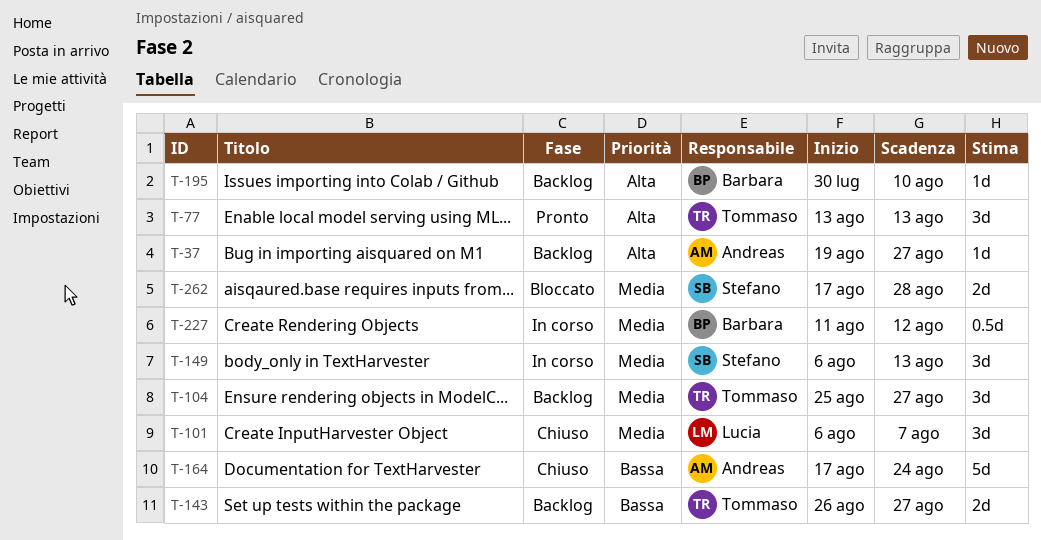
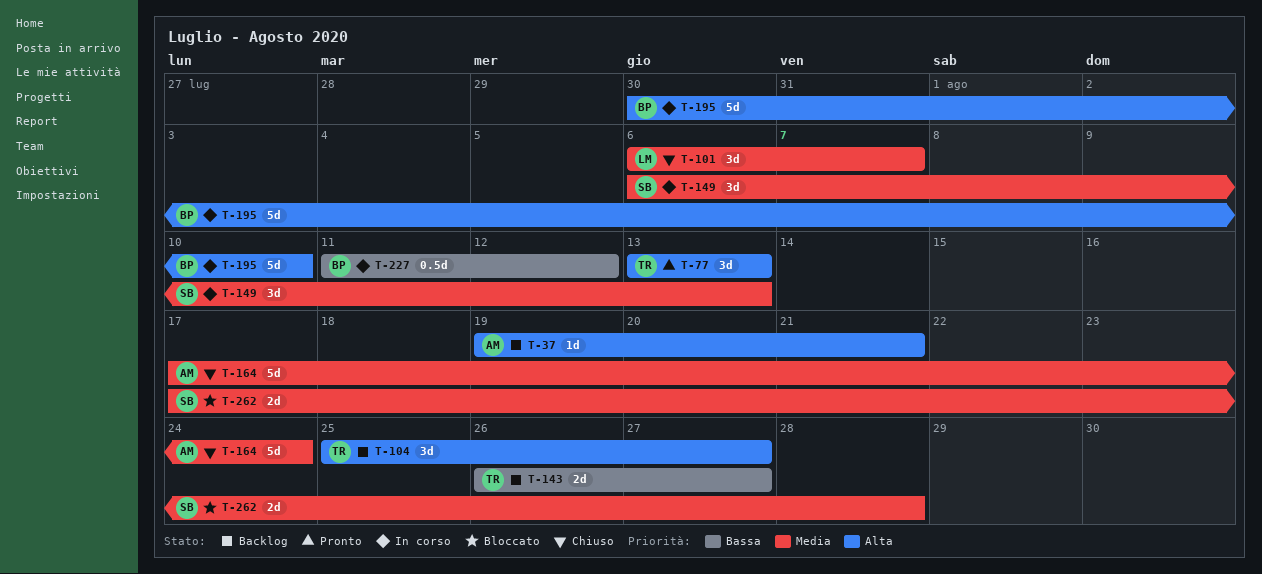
T-37, due: Aug 27 -> Aug 21
T-104, priority: Media -> Alta
T-164, priority: Bassa -> Media
T-195, status: Backlog -> In corso
T-195, estimate: 1d -> 5d
T-227, priority: Media -> Bassa

